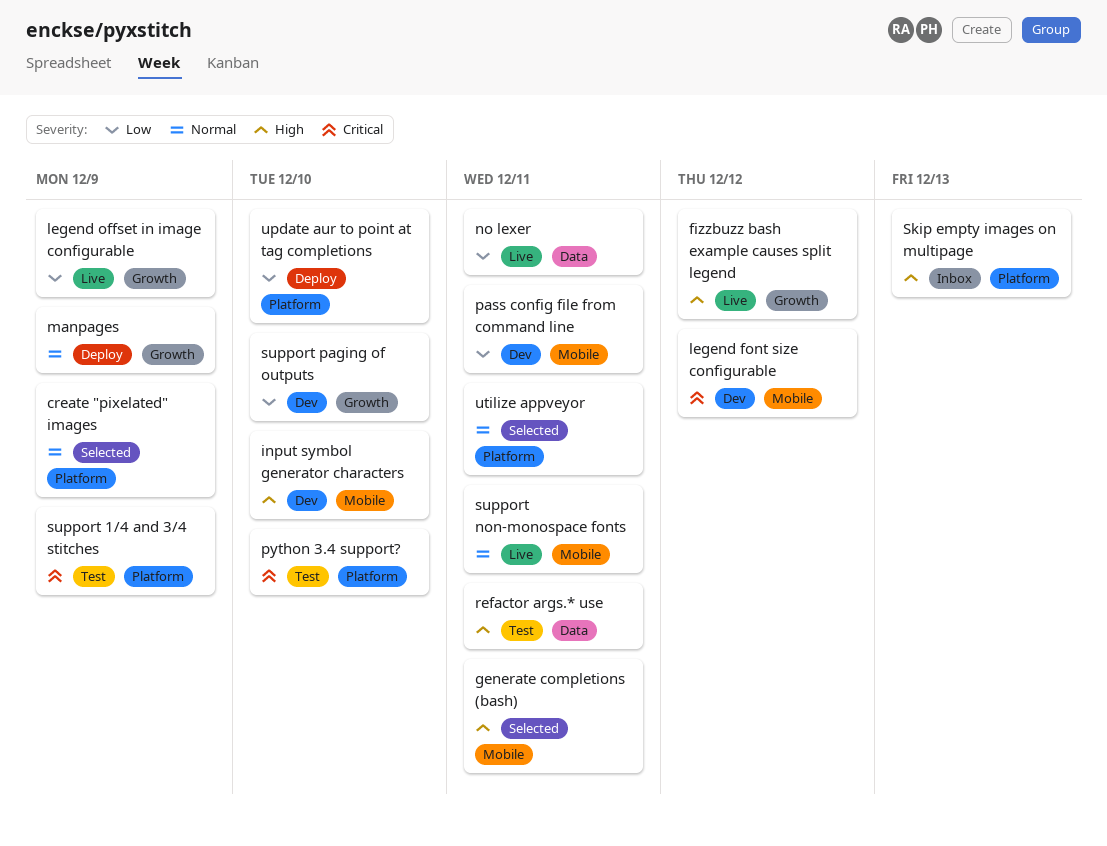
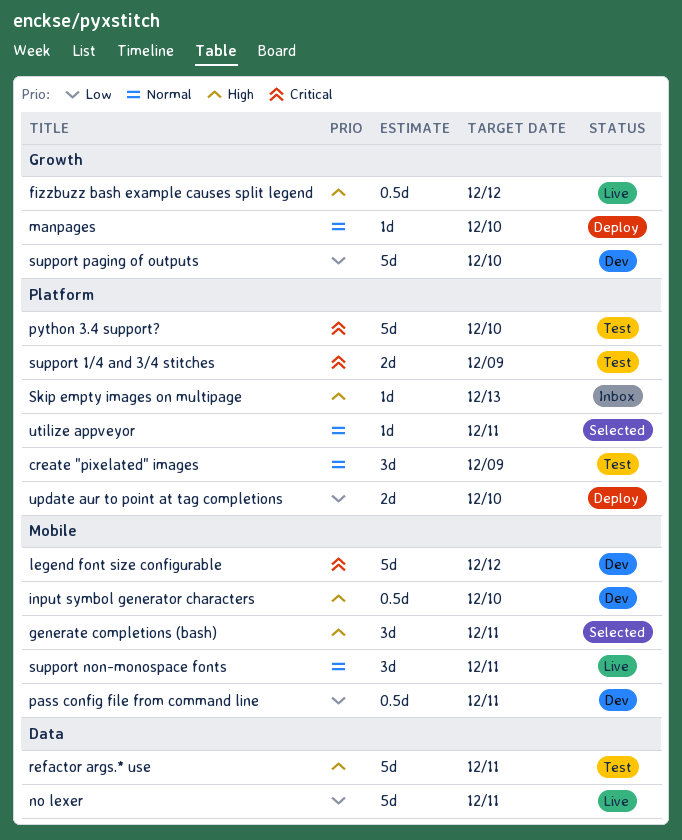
create "pixelated" images, status: Selected -> Test
legend offset in image configurable: present -> none
manpages, due: Dec 9 -> Dec 10

